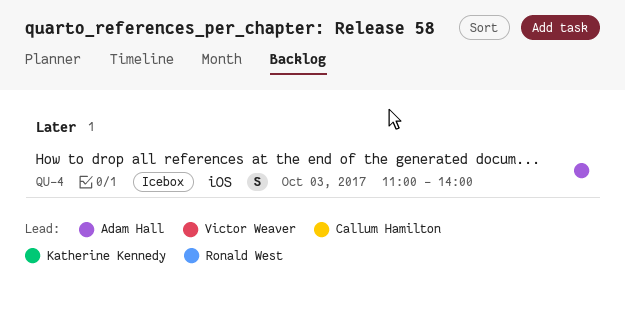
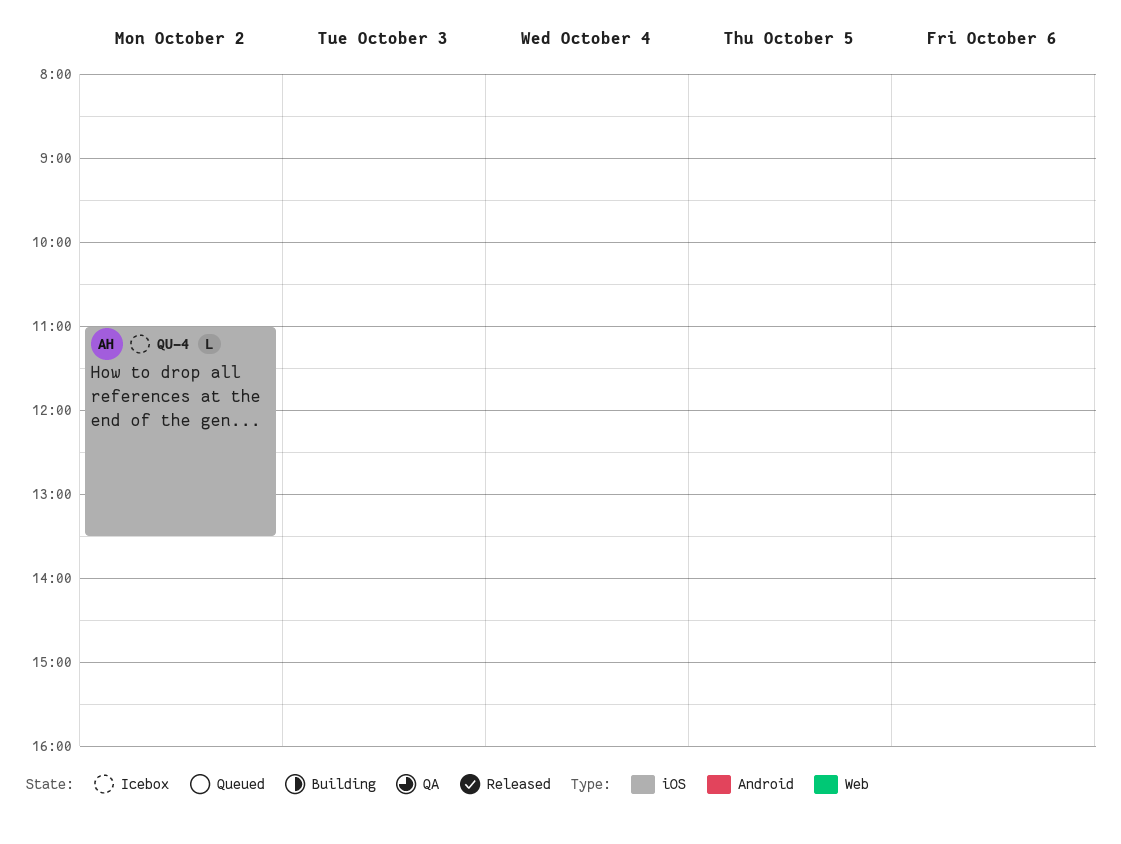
QU-4, estimate: S -> L
QU-4, day: Oct 3 -> Oct 2
QU-4, ends: 14:00 -> 13:30

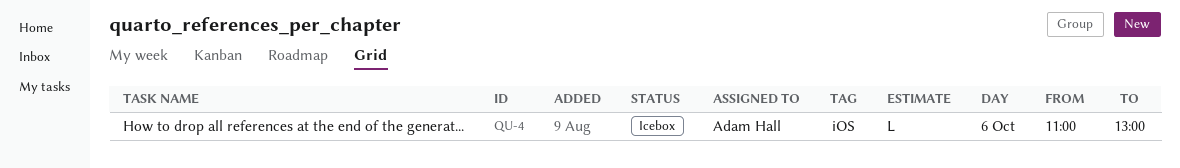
QU-4, day: Oct 2 -> Oct 6
QU-4, ends: 13:30 -> 13:00

